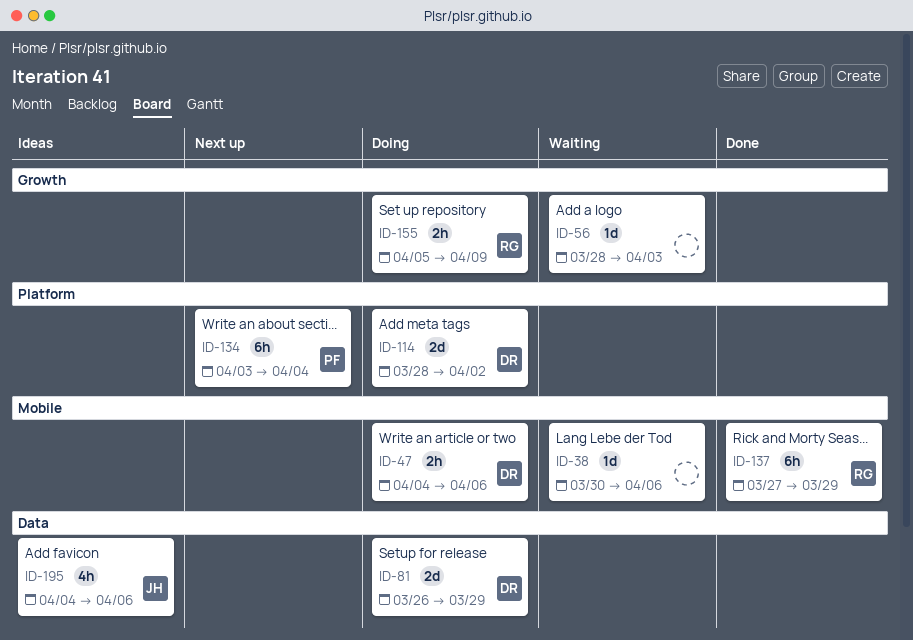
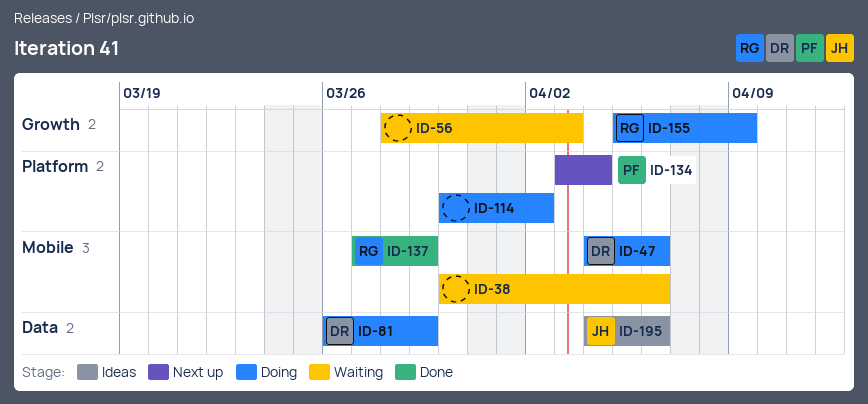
ID-114, owner: DR -> none
ID-114, start: Mar 28 -> Mar 30

